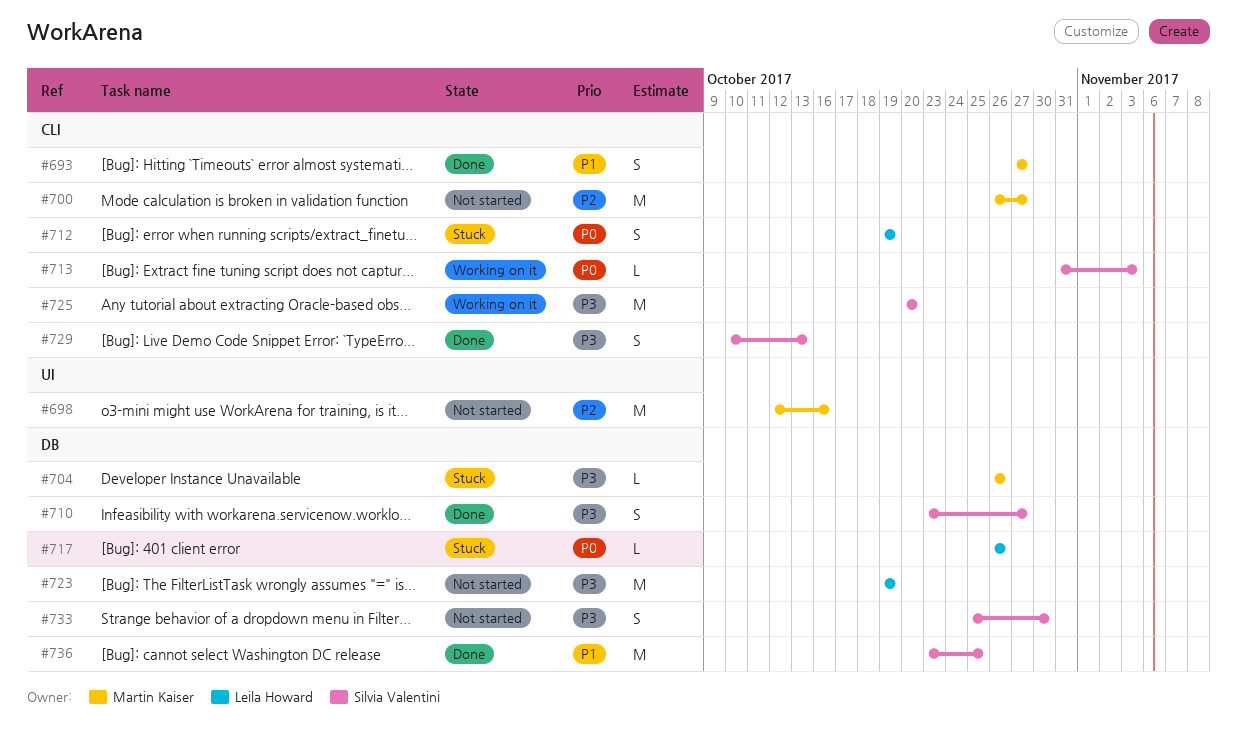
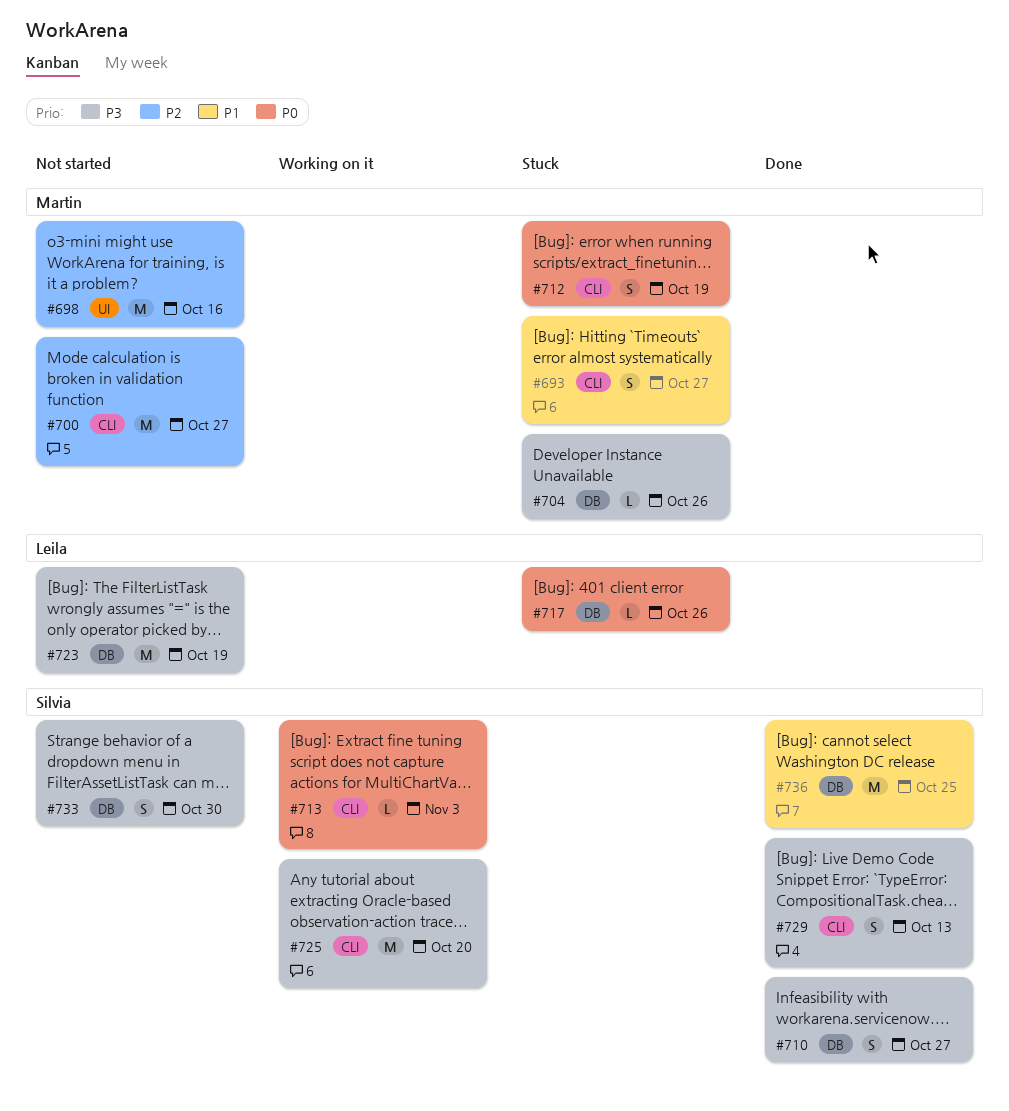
#693, status: Done -> Stuck
#712, owner: Leila Howard -> Martin Kaiser

